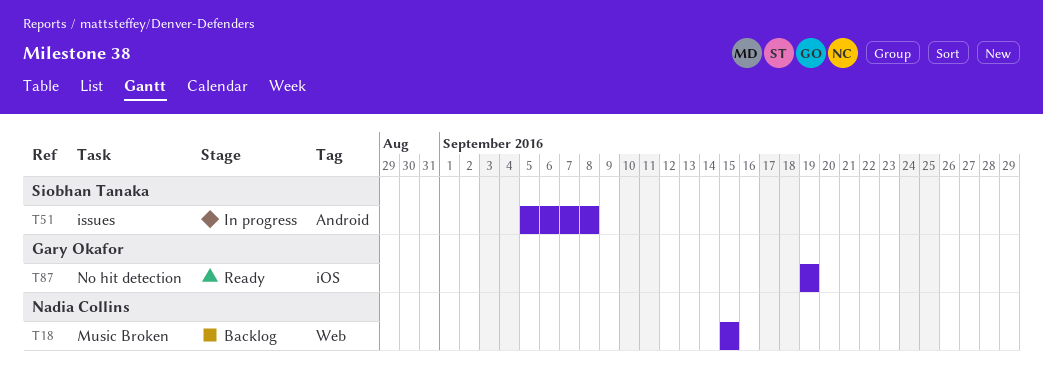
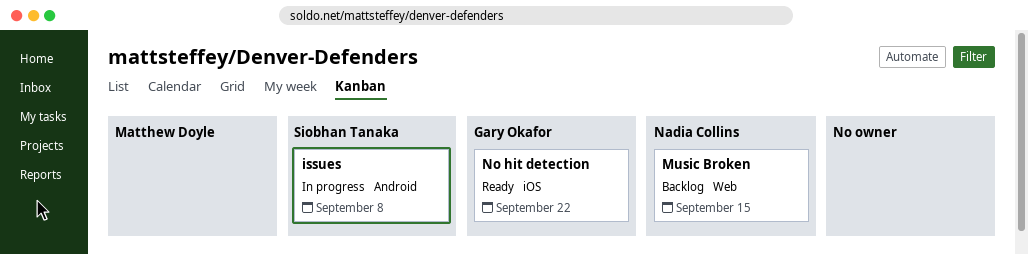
No hit detection, due: Sep 19 -> Sep 22

